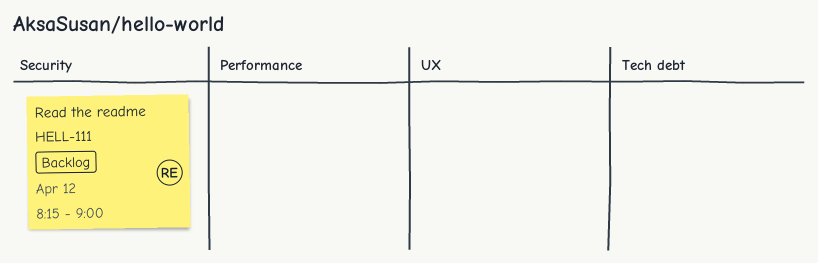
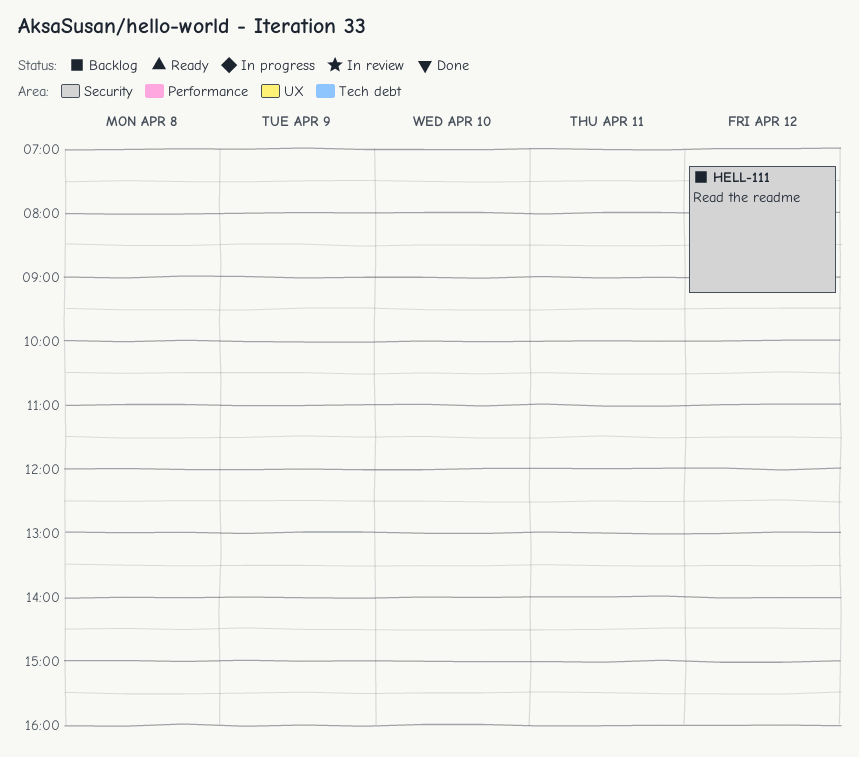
HELL-111, begins: 08:15 -> 07:15
HELL-111, ends: 09:00 -> 09:15

